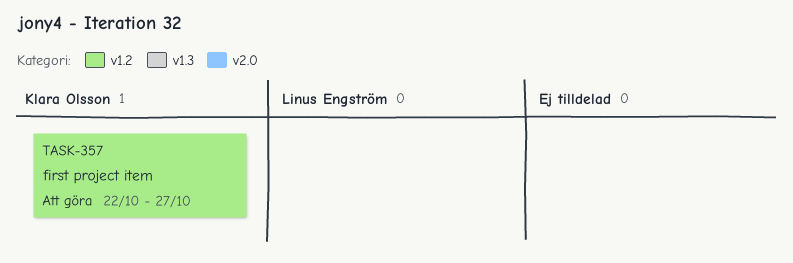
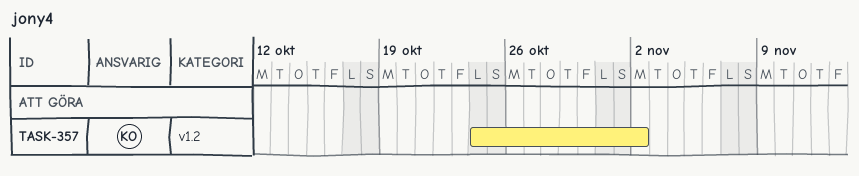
TASK-357, start: Oct 22 -> Oct 24
TASK-357, due: Oct 27 -> Nov 2

